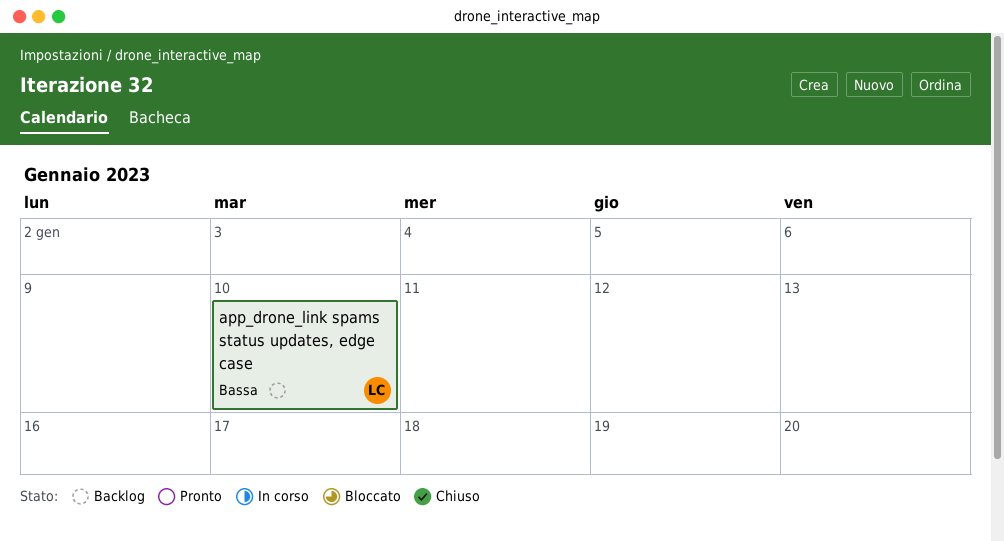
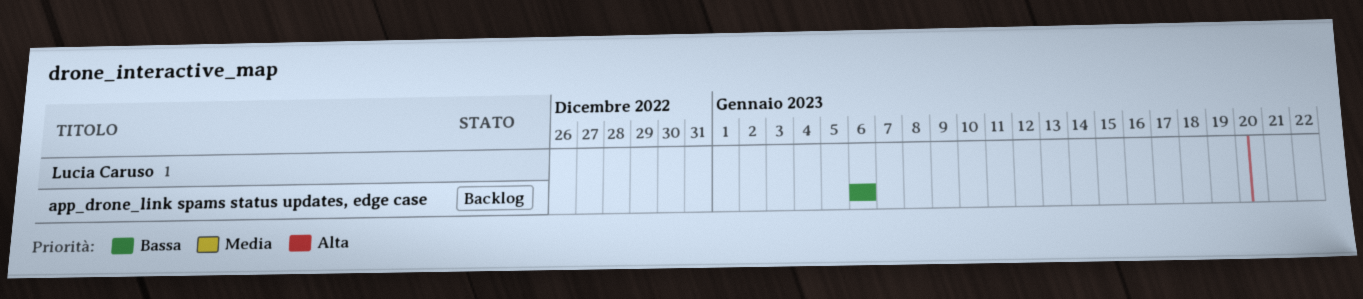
app_drone_link spams status updates, edge case, due: Jan 10 -> Jan 6

